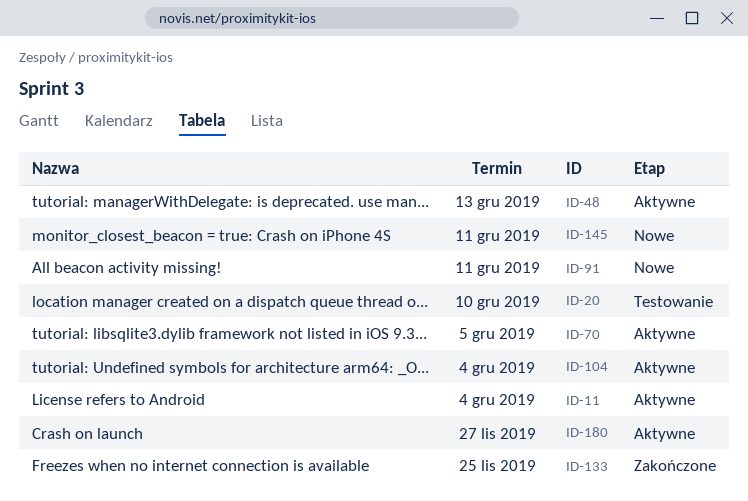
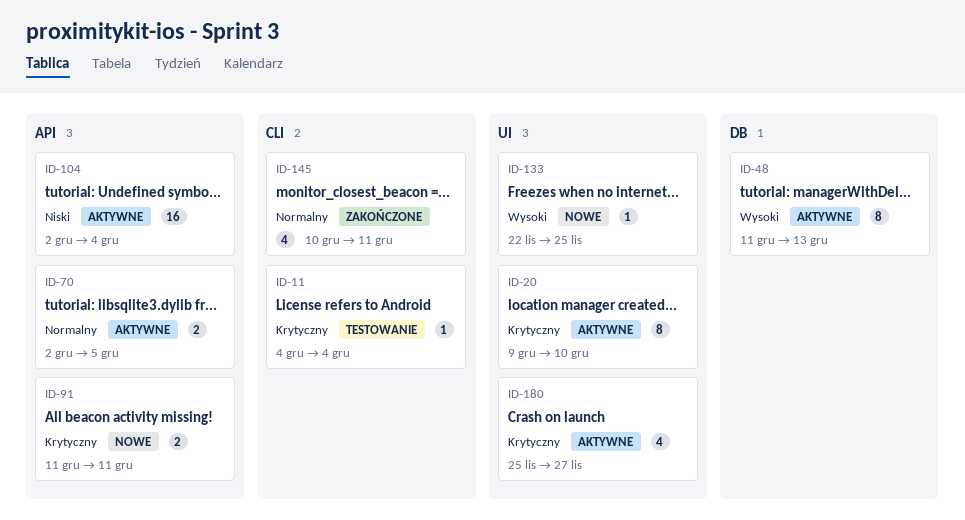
ID-11, status: Aktywne -> Testowanie
ID-20, status: Testowanie -> Aktywne
ID-133, status: Zakończone -> Nowe
ID-145, status: Nowe -> Zakończone

